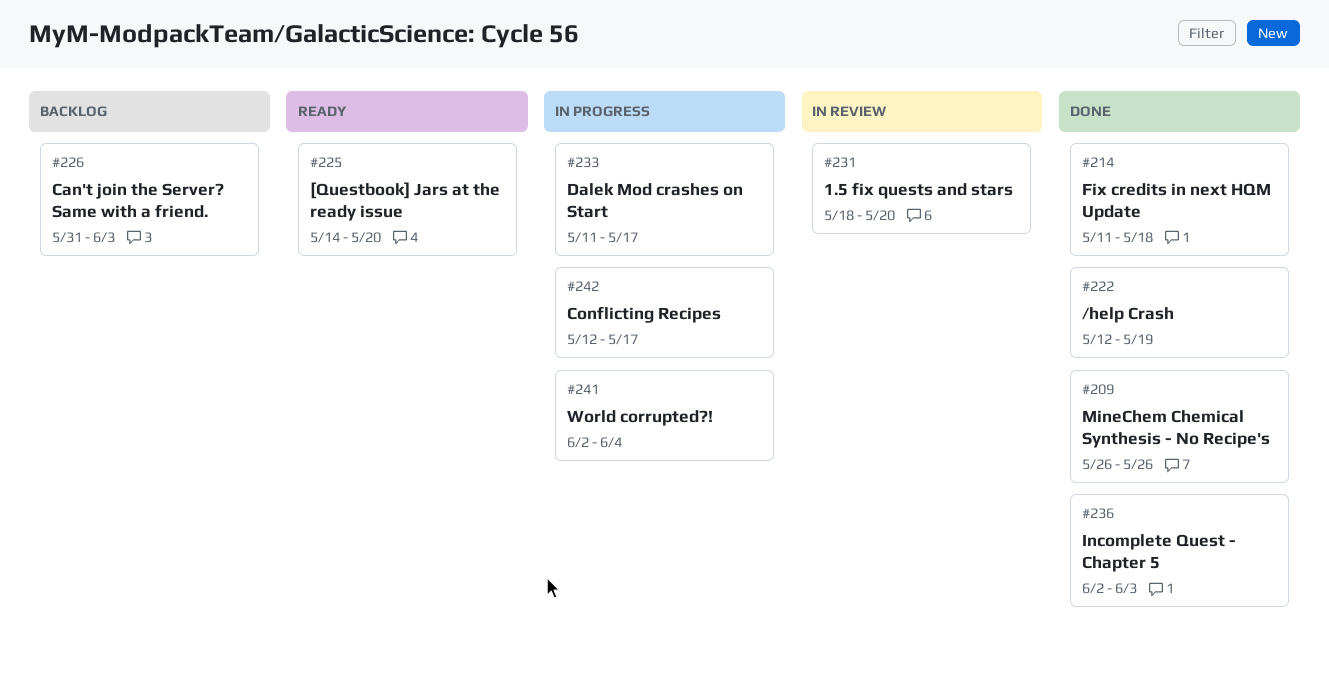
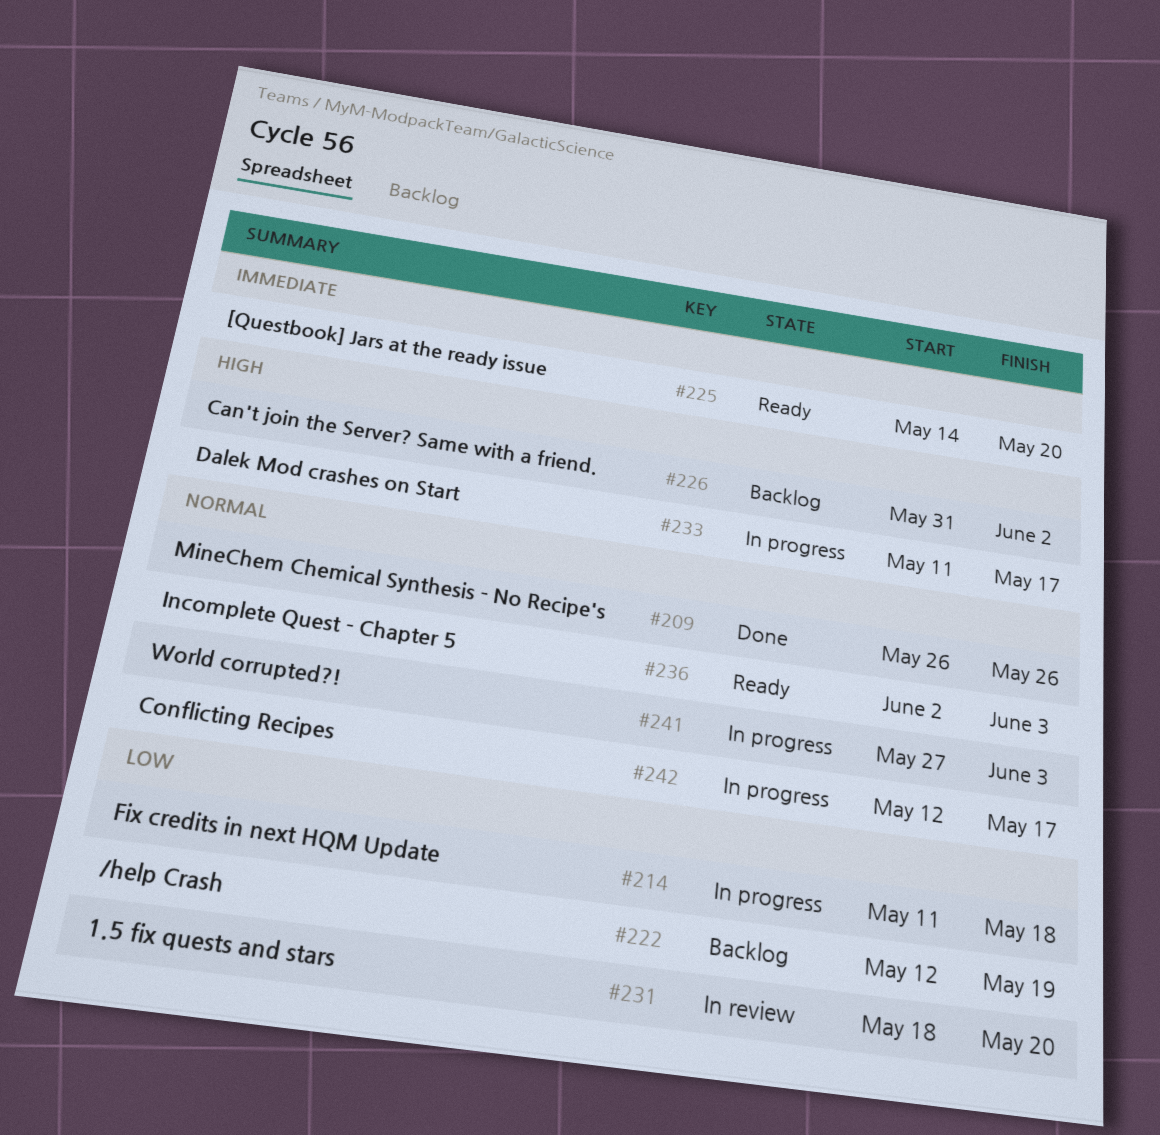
#214, status: Done -> In progress
#222, status: Done -> Backlog
#226, due: Jun 3 -> Jun 2
#236, status: Done -> Ready
#241, start: Jun 2 -> May 27
#241, due: Jun 4 -> Jun 3

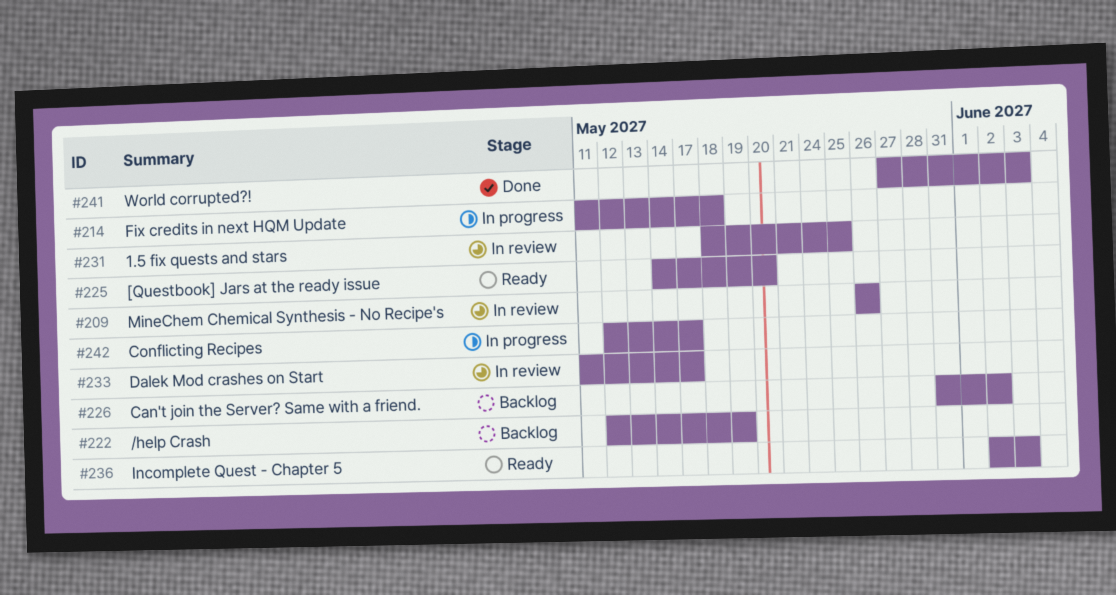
#209, status: Done -> In review
#231, due: May 20 -> May 25
#233, status: In progress -> In review
#241, status: In progress -> Done

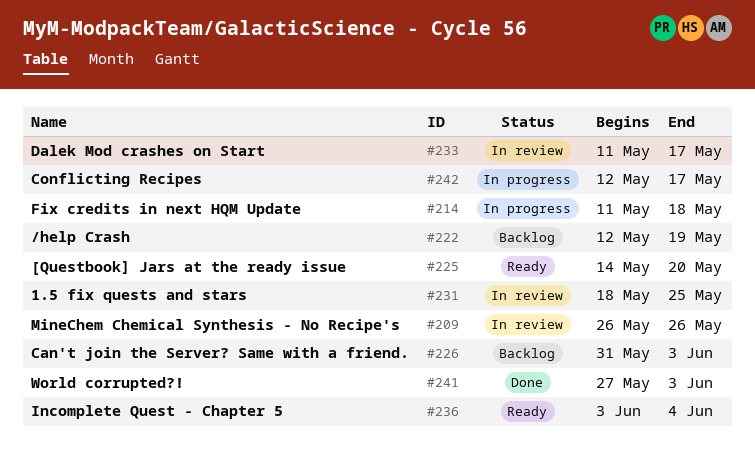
#226, due: Jun 2 -> Jun 3
#236, start: Jun 2 -> Jun 3
#236, due: Jun 3 -> Jun 4

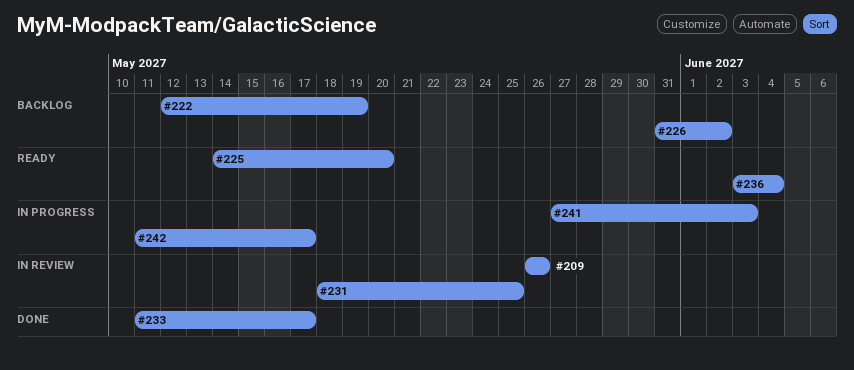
#214: present -> none
#226, due: Jun 3 -> Jun 2
#233, status: In review -> Done
#241, status: Done -> In progress
#242, start: May 12 -> May 11

